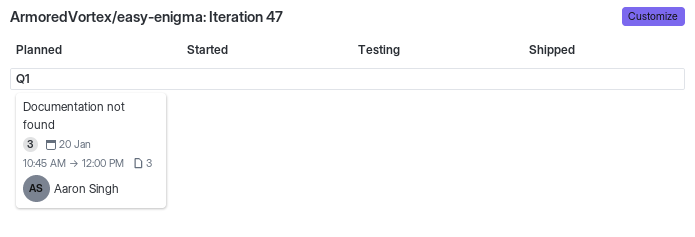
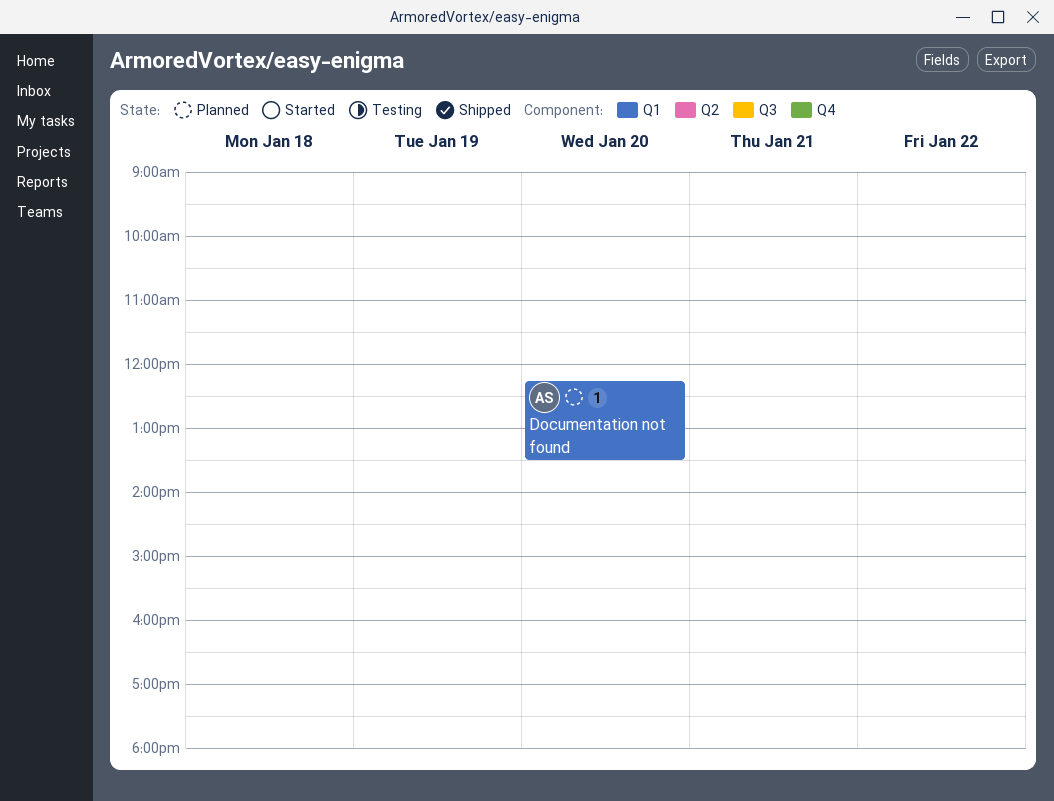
Documentation not found, estimate: 3 -> 1
Documentation not found, begins: 10:45 -> 12:15
Documentation not found, ends: 12:00 -> 13:30

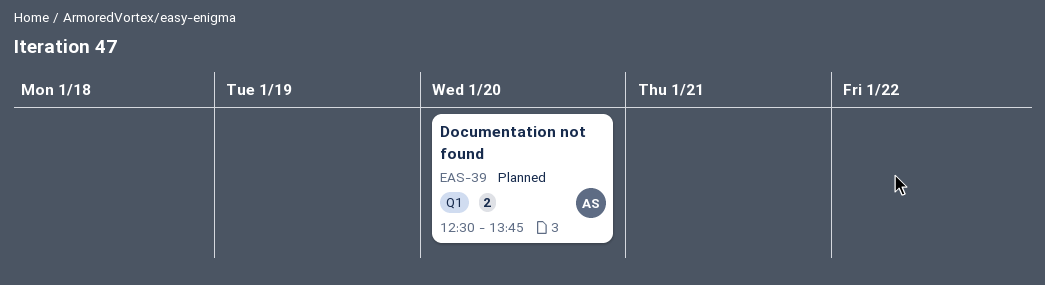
Documentation not found, estimate: 1 -> 2
Documentation not found, begins: 12:15 -> 12:30
Documentation not found, ends: 13:30 -> 13:45

